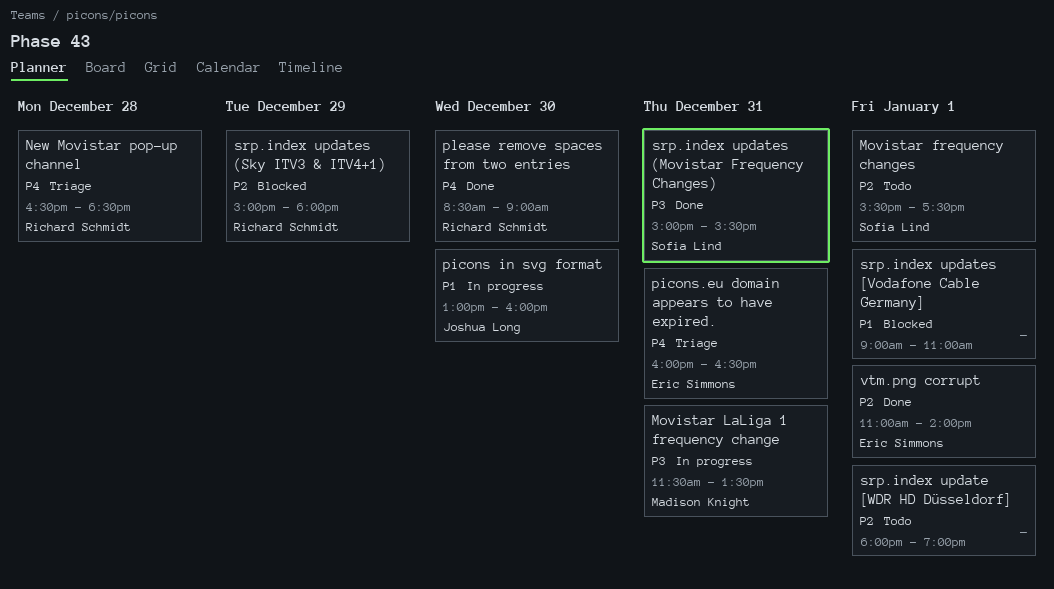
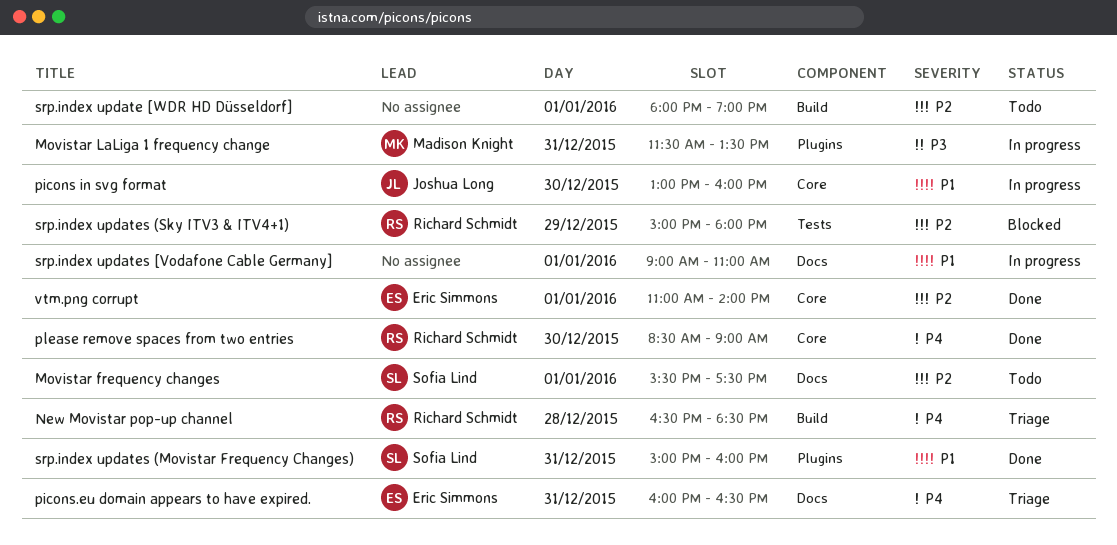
srp.index updates (Movistar Frequency Changes), priority: P3 -> P1
srp.index updates (Movistar Frequency Changes), ends: 15:30 -> 16:00
srp.index updates [Vodafone Cable Germany], status: Blocked -> In progress

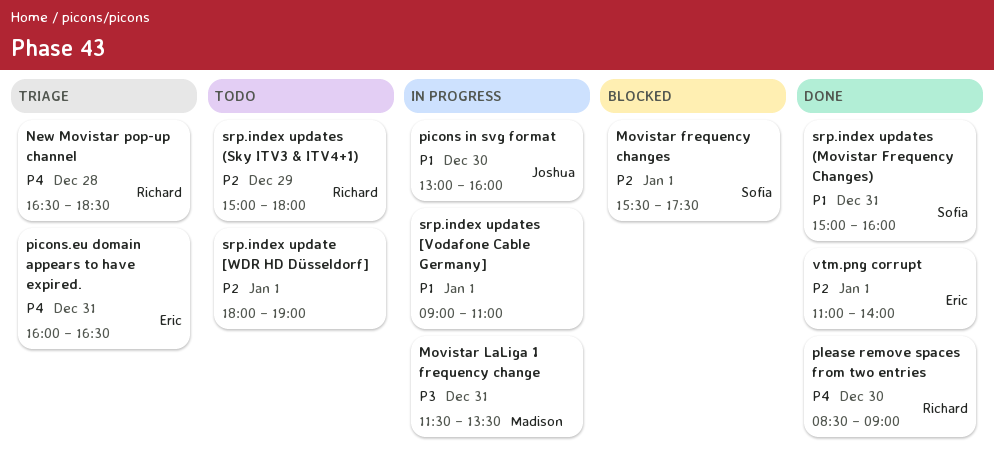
Movistar frequency changes, status: Todo -> Blocked
srp.index updates (Sky ITV3 & ITV4+1), status: Blocked -> Todo

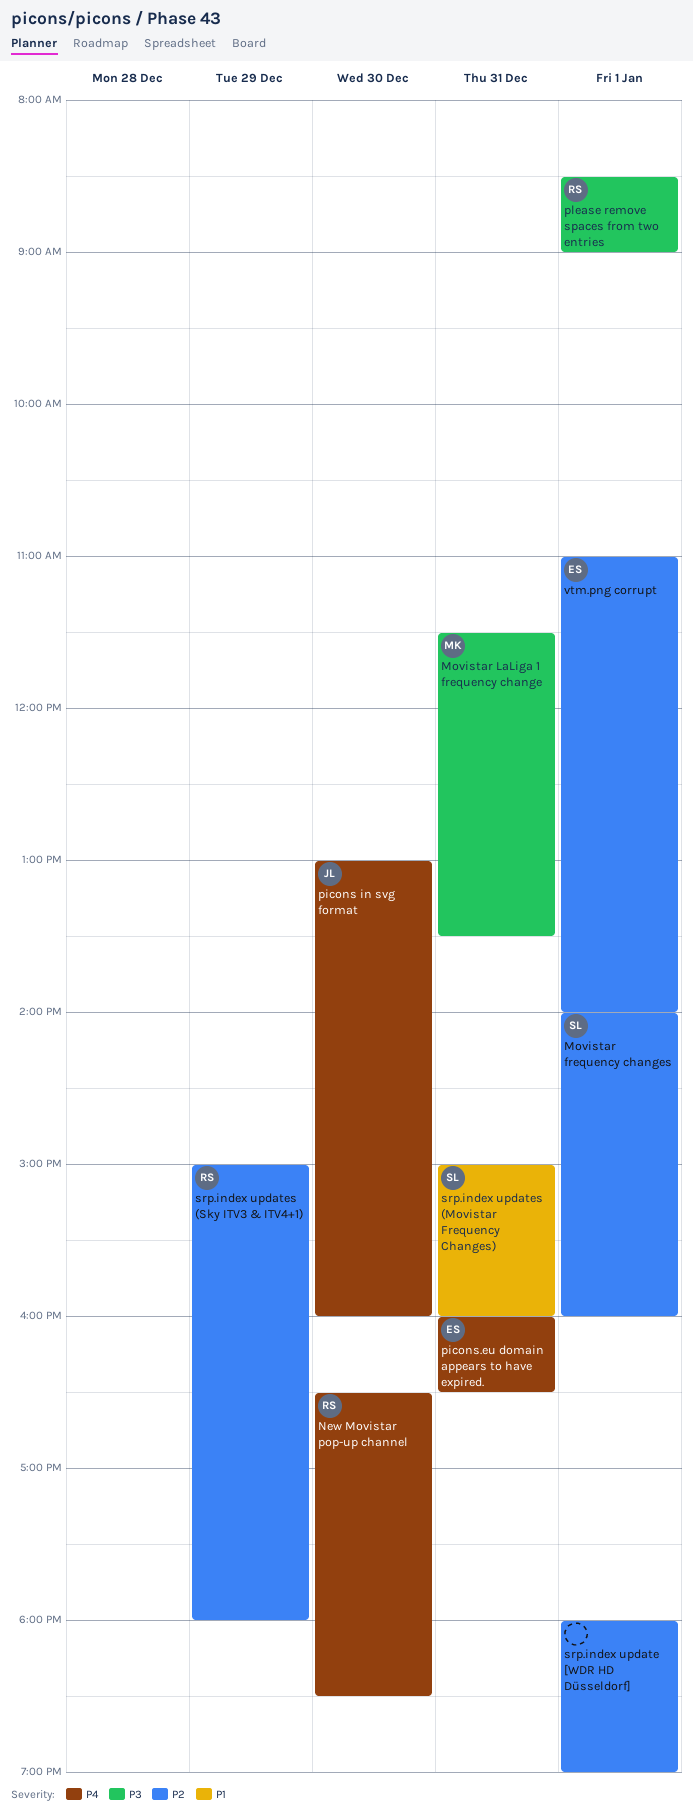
Movistar frequency changes, begins: 15:30 -> 14:00
Movistar frequency changes, ends: 17:30 -> 16:00
New Movistar pop-up channel, day: Dec 28 -> Dec 30
picons in svg format, priority: P1 -> P4
please remove spaces from two entries, priority: P4 -> P3
please remove spaces from two entries, day: Dec 30 -> Jan 1
srp.index updates [Vodafone Cable Germany]: present -> none

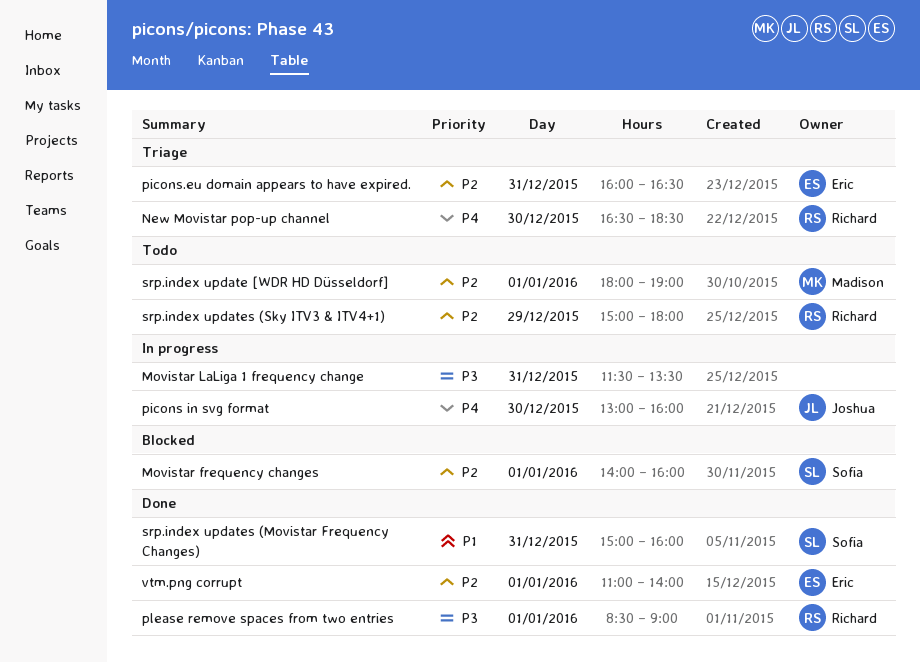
Movistar LaLiga 1 frequency change, owner: Madison -> none
picons.eu domain appears to have expired., priority: P4 -> P2
srp.index update [WDR HD Düsseldorf], owner: none -> Madison

